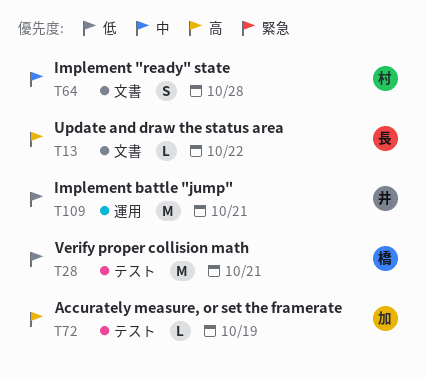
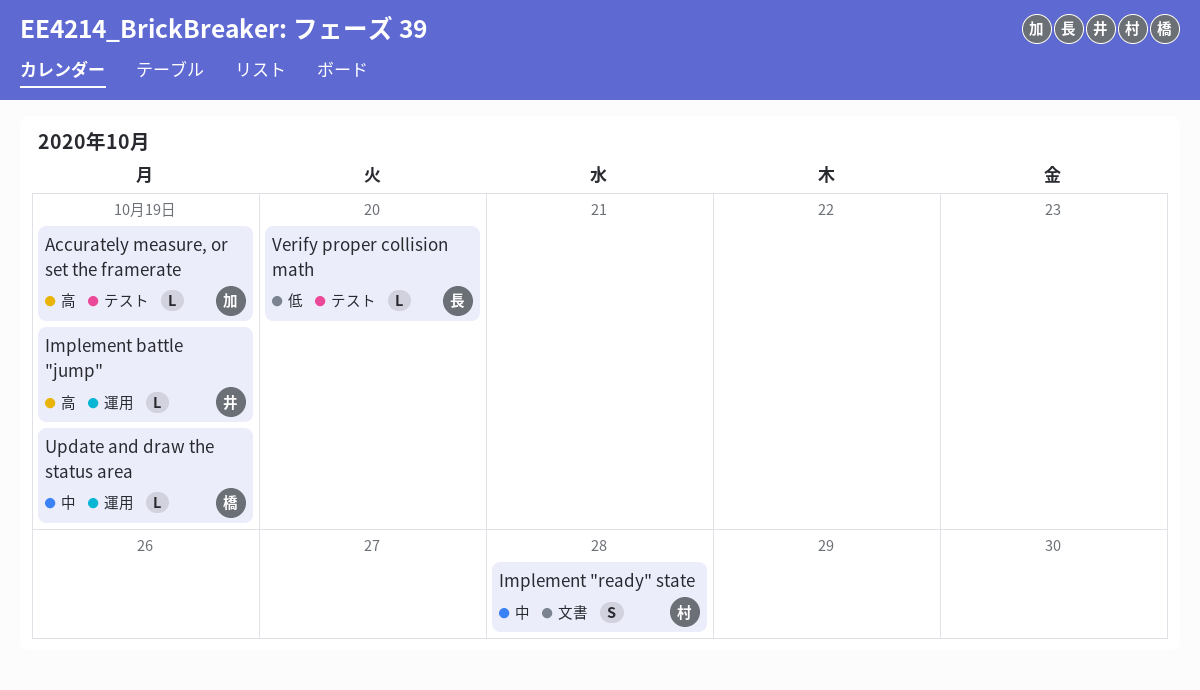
Implement battle "jump", priority: 低 -> 高
Implement battle "jump", estimate: M -> L
Implement battle "jump", due: Oct 21 -> Oct 19
Update and draw the status area, owner: 長 -> 橋
Update and draw the status area, priority: 高 -> 中
Update and draw the status area, label: 文書 -> 運用
Update and draw the status area, due: Oct 22 -> Oct 19
Verify proper collision math, owner: 橋 -> 長
Verify proper collision math, estimate: M -> L
Verify proper collision math, due: Oct 21 -> Oct 20

